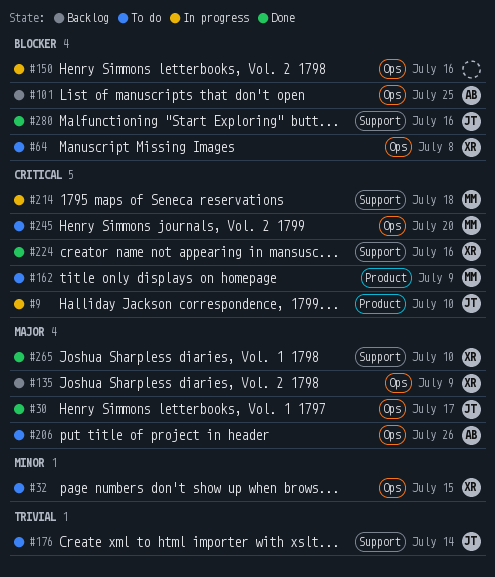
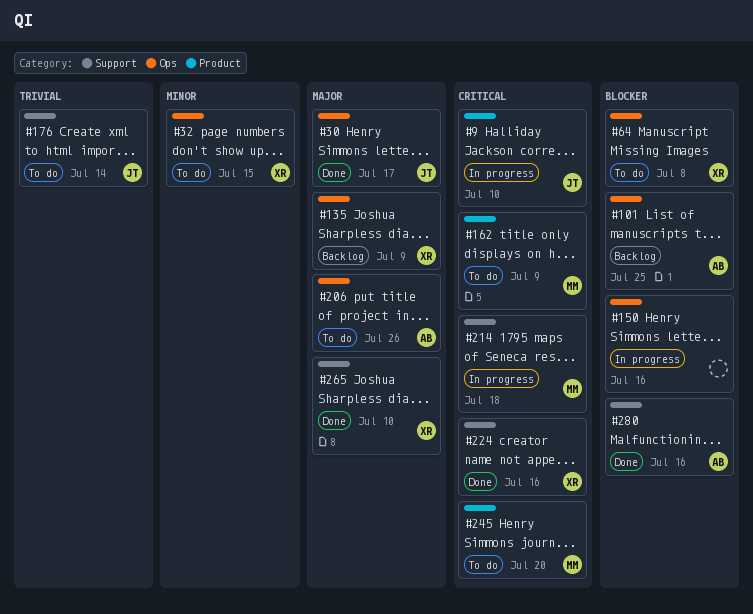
#245, label: Ops -> Product
#280, owner: JT -> AB

